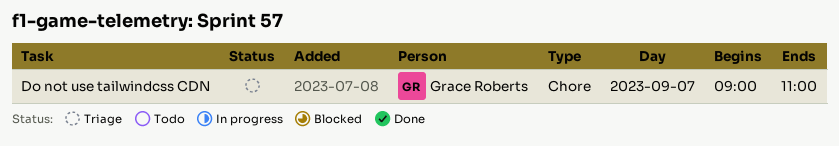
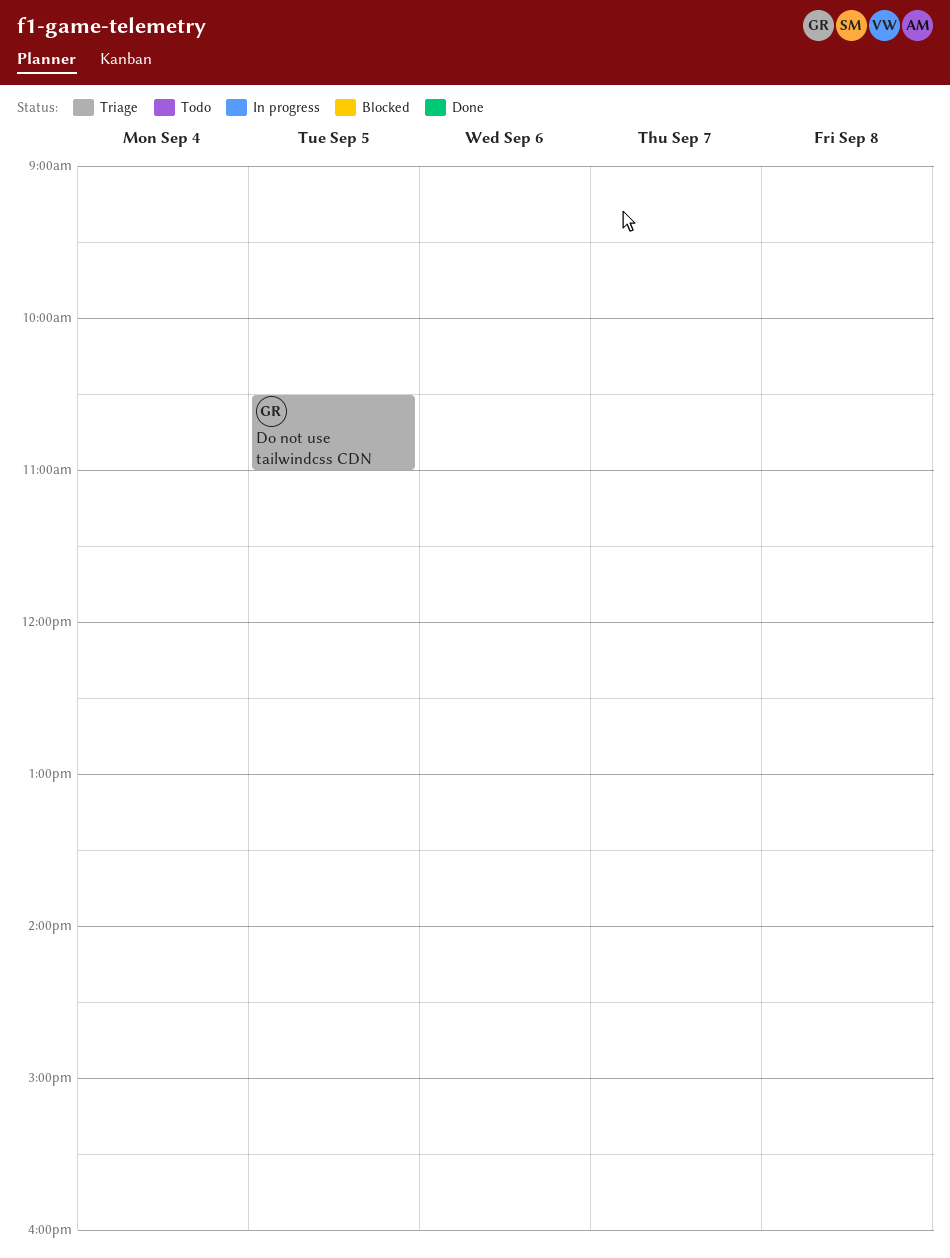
Do not use tailwindcss CDN, day: Sep 7 -> Sep 5
Do not use tailwindcss CDN, begins: 09:00 -> 10:30

